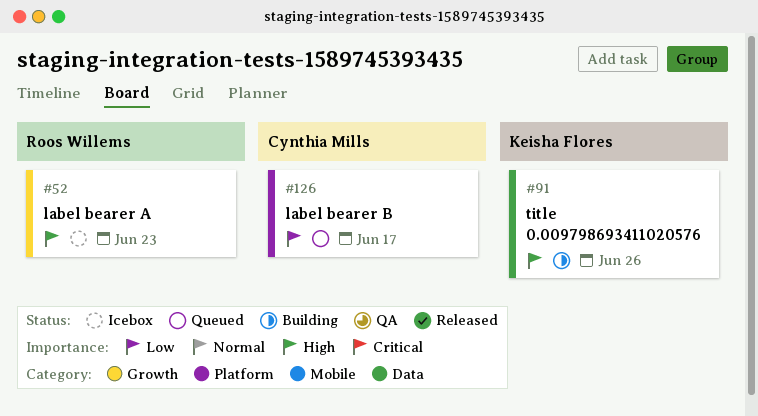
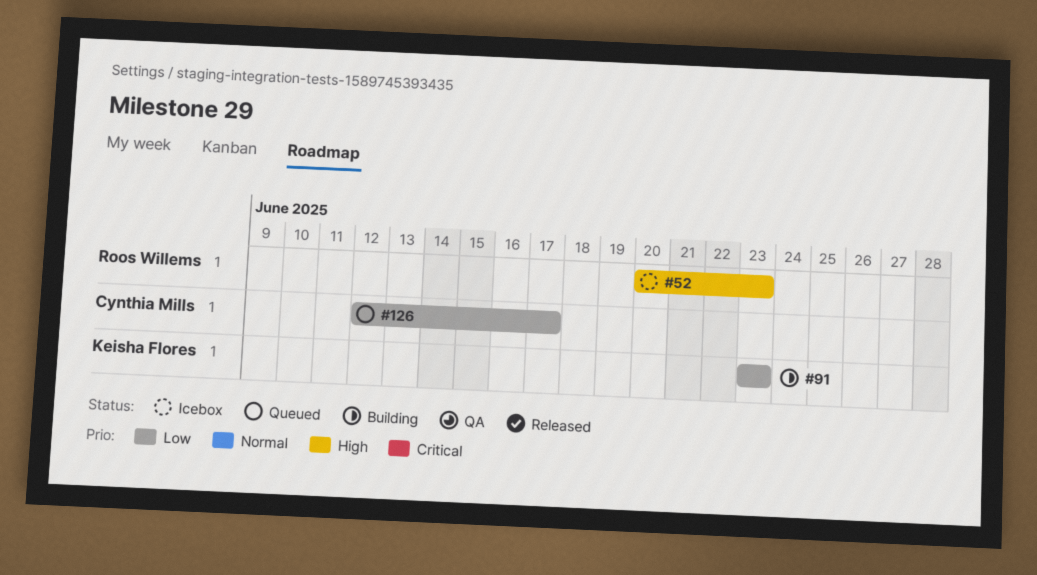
#91, priority: High -> Low
#91, due: Jun 26 -> Jun 23

